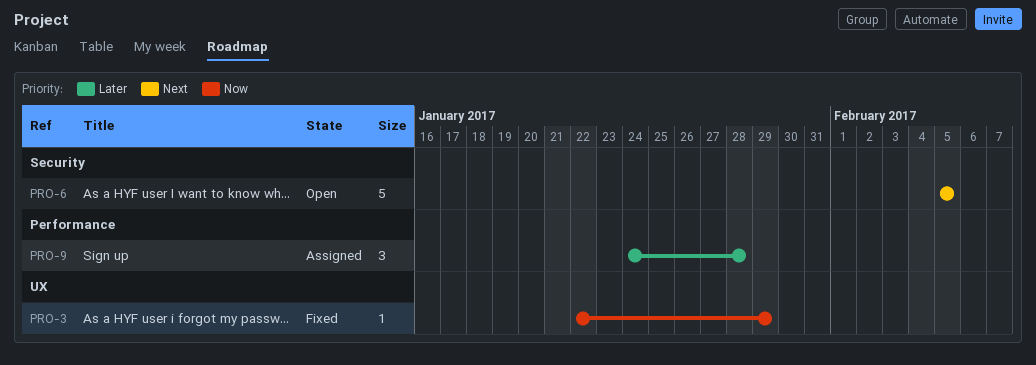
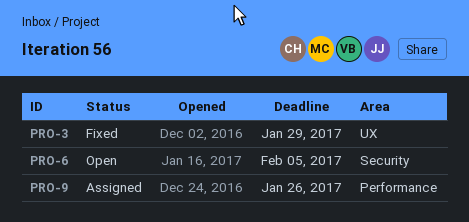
PRO-9, due: Jan 28 -> Jan 26

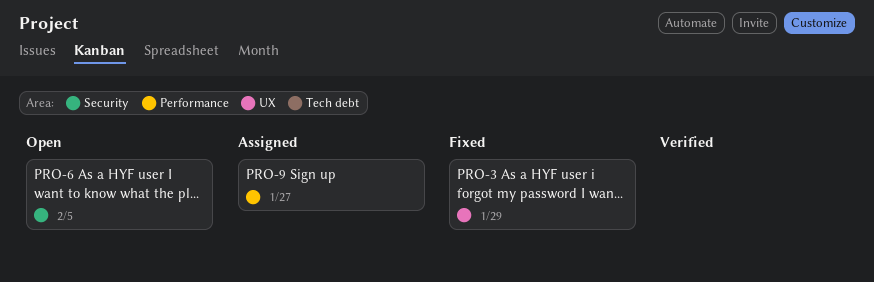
PRO-9, due: Jan 26 -> Jan 27

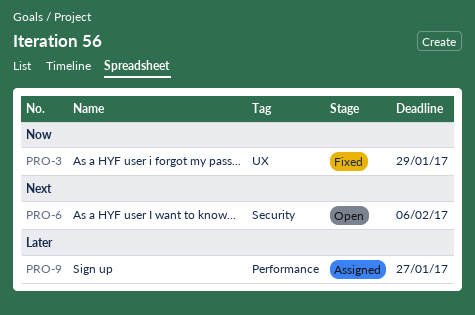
PRO-6, due: Feb 5 -> Feb 6

